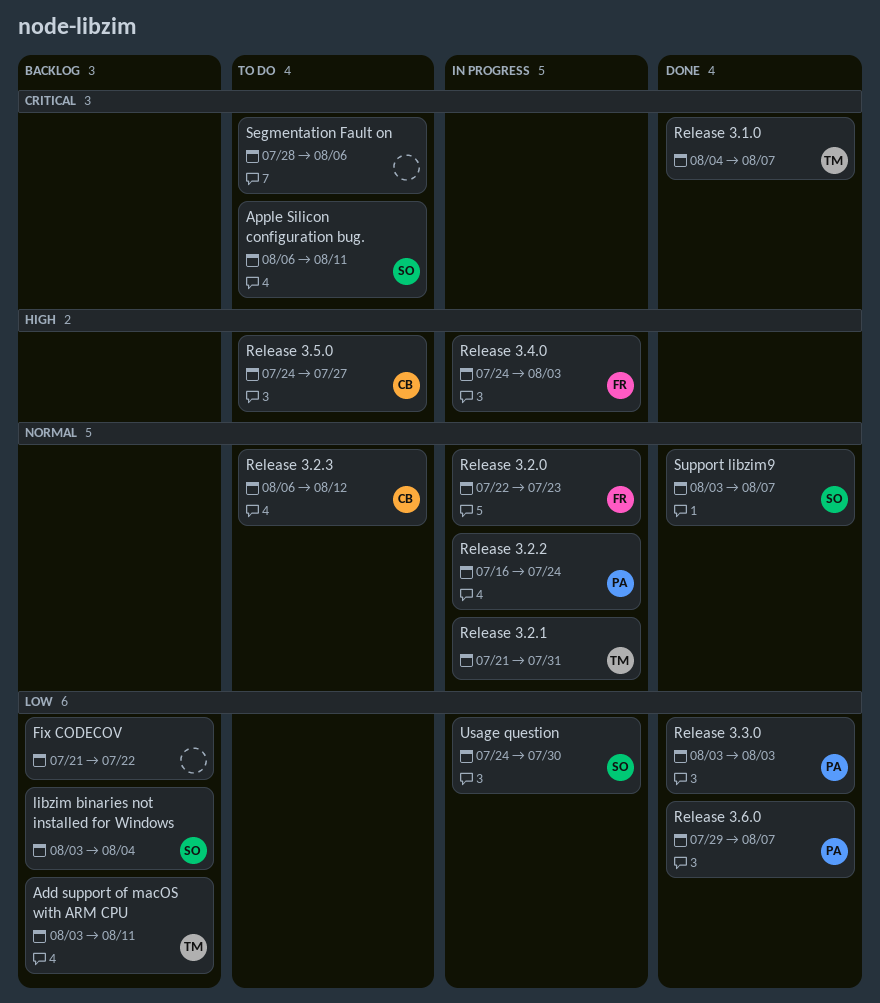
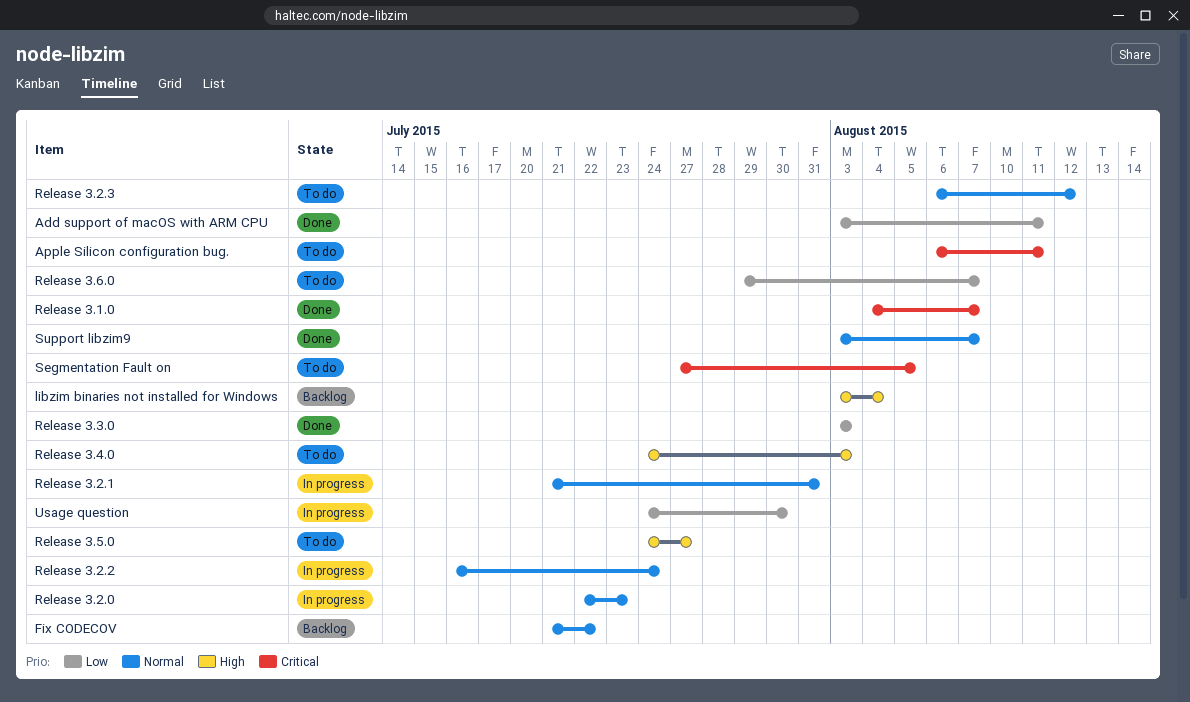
Add support of macOS with ARM CPU, status: Backlog -> Done
Fix CODECOV, priority: Low -> Normal
libzim binaries not installed for Windows, priority: Low -> High
Release 3.4.0, status: In progress -> To do
Release 3.6.0, status: Done -> To do
Segmentation Fault on, start: Jul 28 -> Jul 27
Segmentation Fault on, due: Aug 6 -> Aug 5

